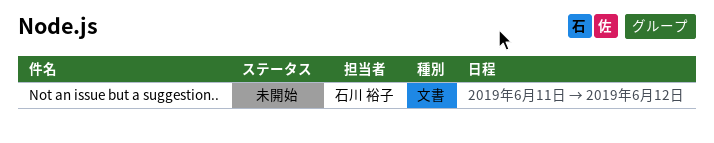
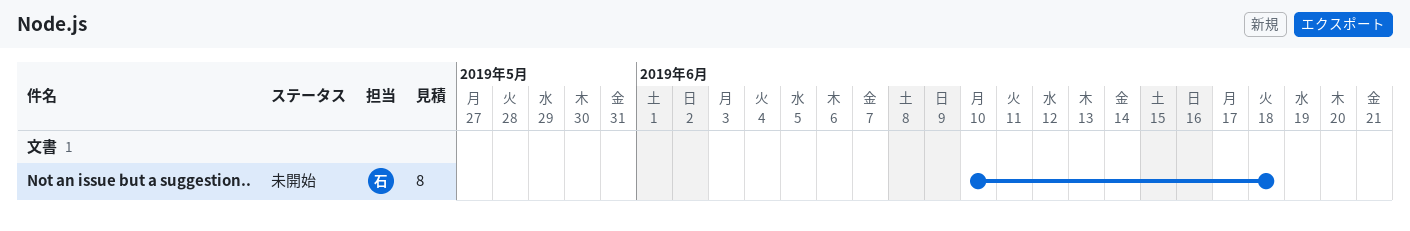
Not an issue but a suggestion.., start: Jun 11 -> Jun 10
Not an issue but a suggestion.., due: Jun 12 -> Jun 18

